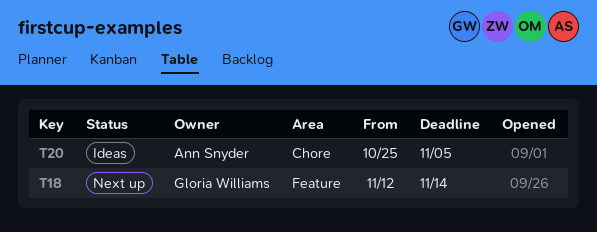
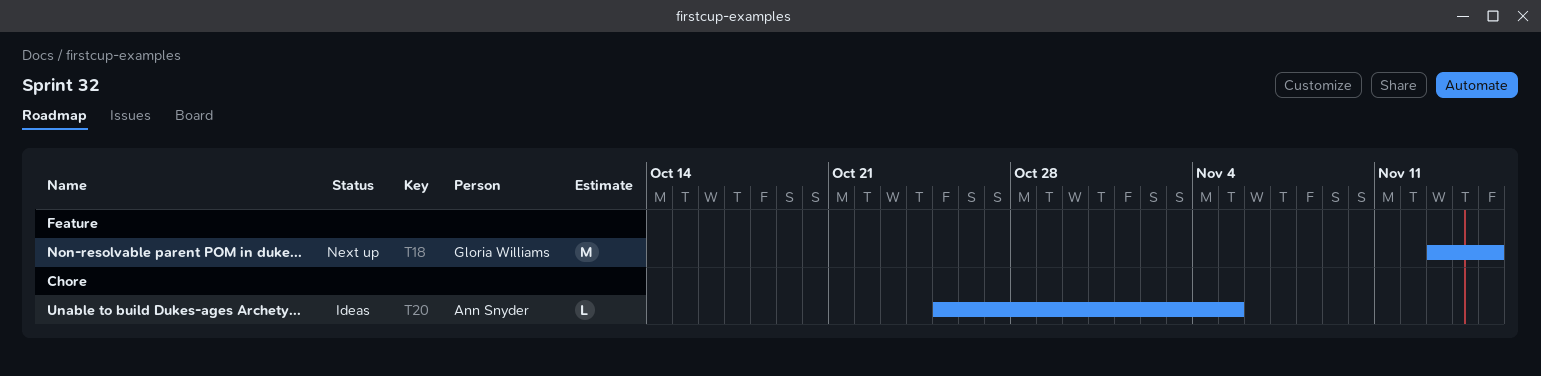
T18, start: Nov 12 -> Nov 13
T18, due: Nov 14 -> Nov 15

